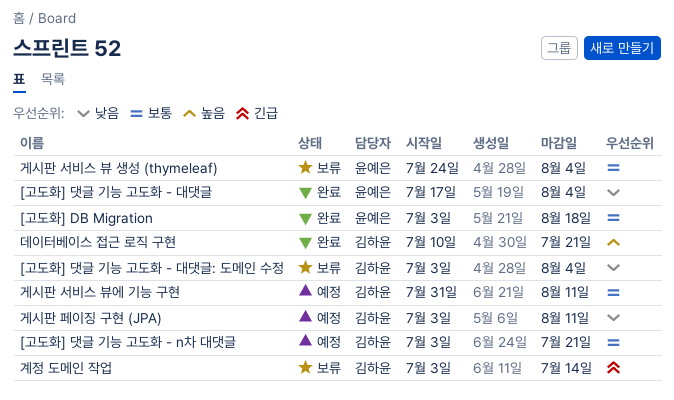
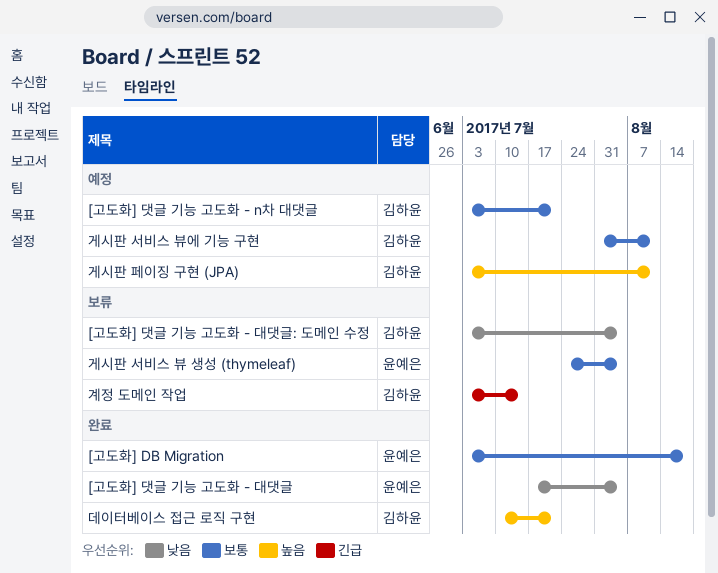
게시판 페이징 구현 (JPA), priority: 낮음 -> 높음

